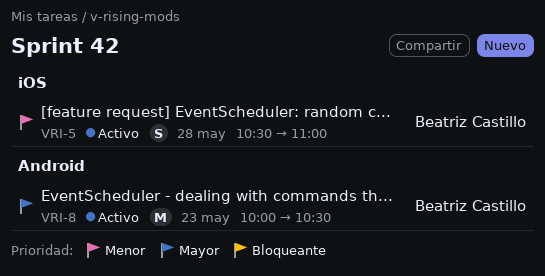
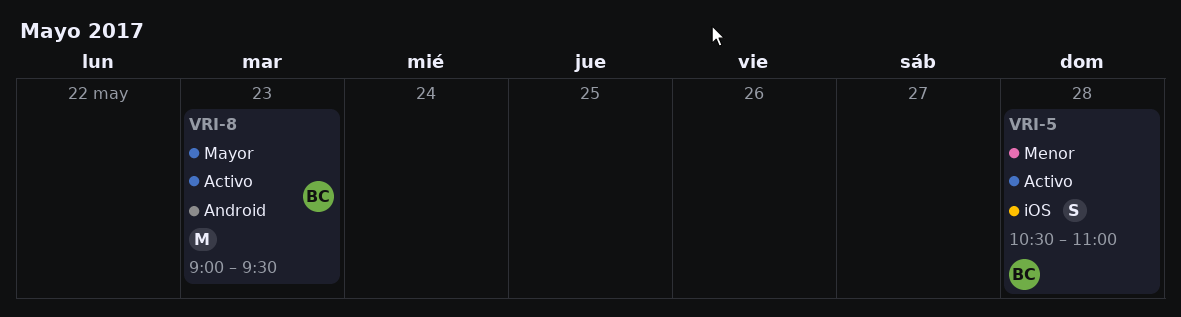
VRI-8, begins: 10:00 -> 09:00
VRI-8, ends: 10:30 -> 09:30

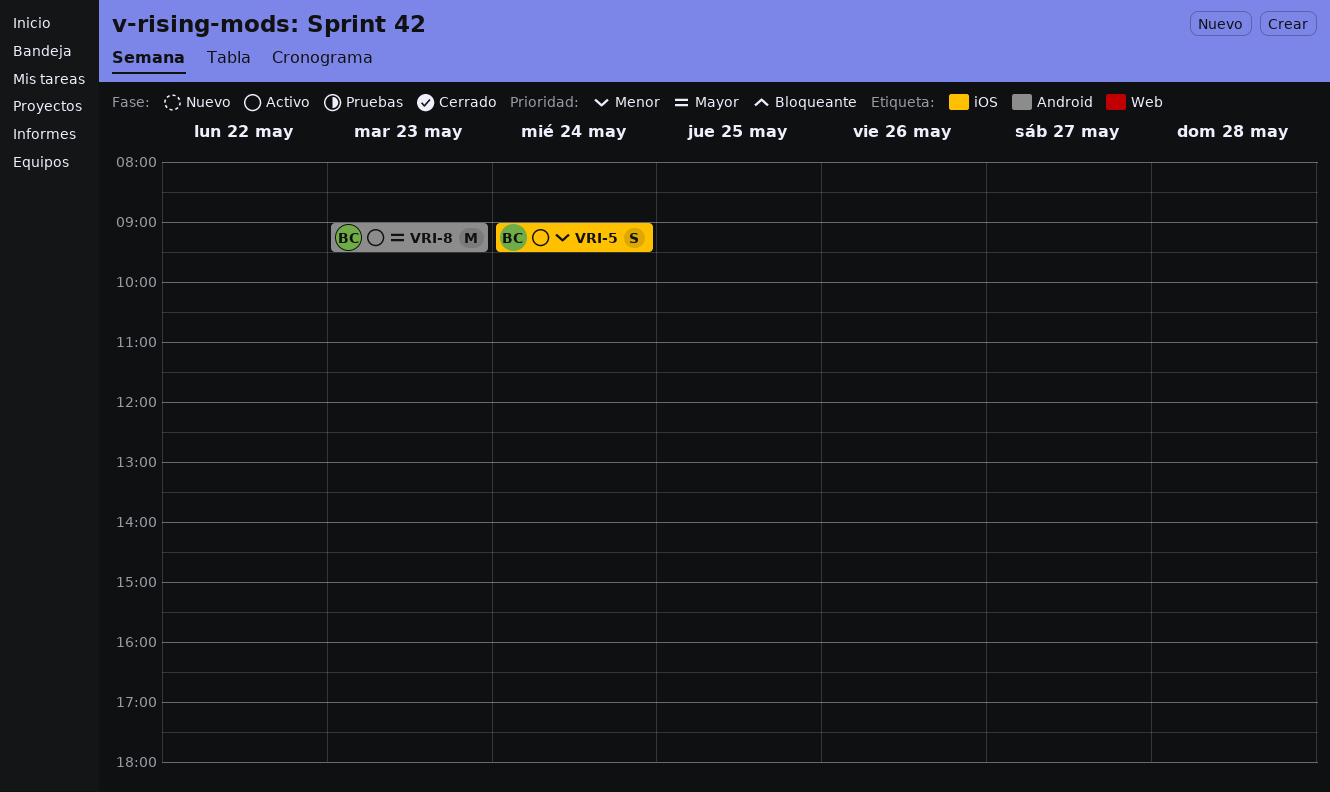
VRI-5, day: May 28 -> May 24
VRI-5, begins: 10:30 -> 09:00
VRI-5, ends: 11:00 -> 09:30

